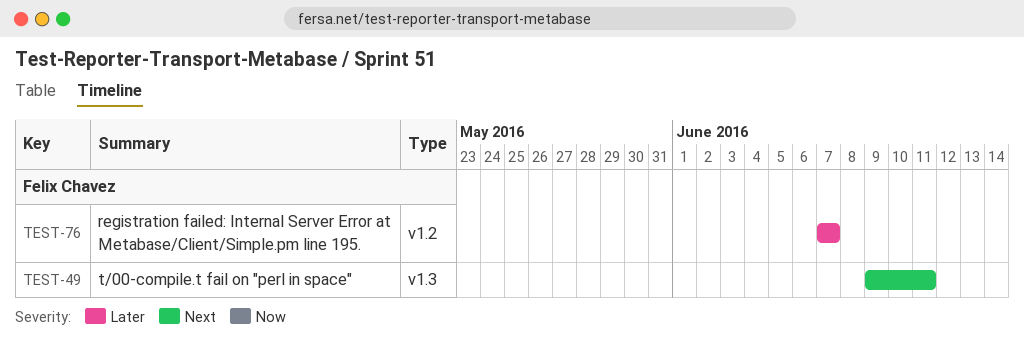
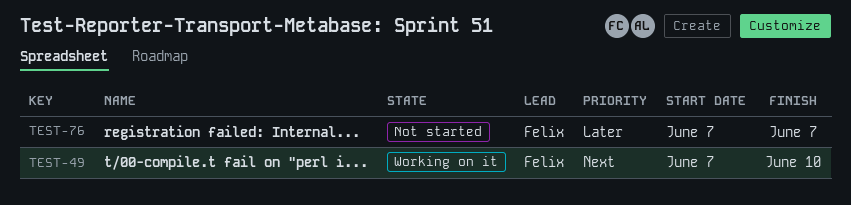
TEST-49, start: Jun 9 -> Jun 7
TEST-49, due: Jun 11 -> Jun 10

